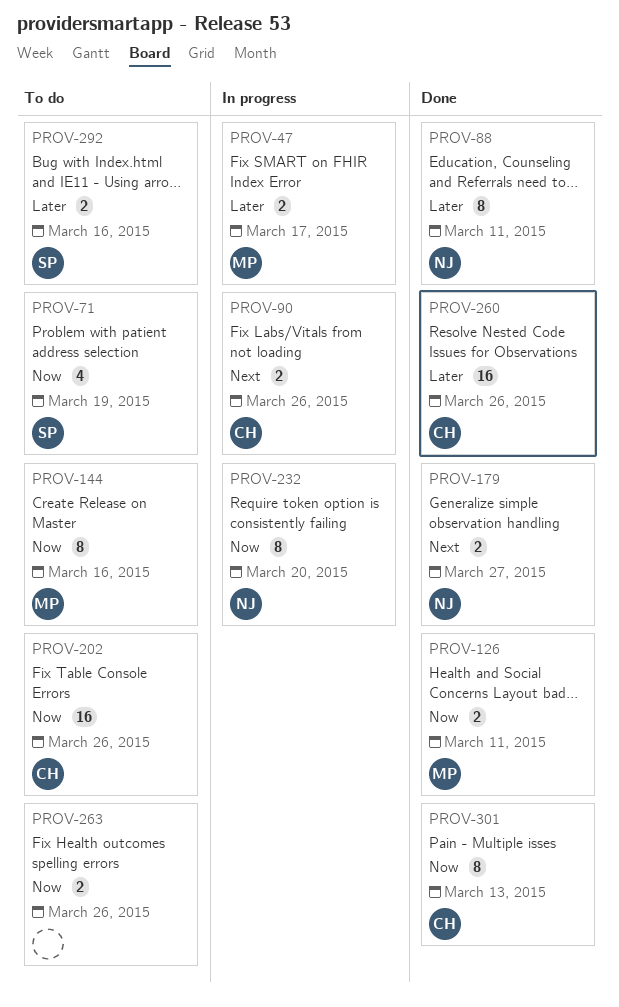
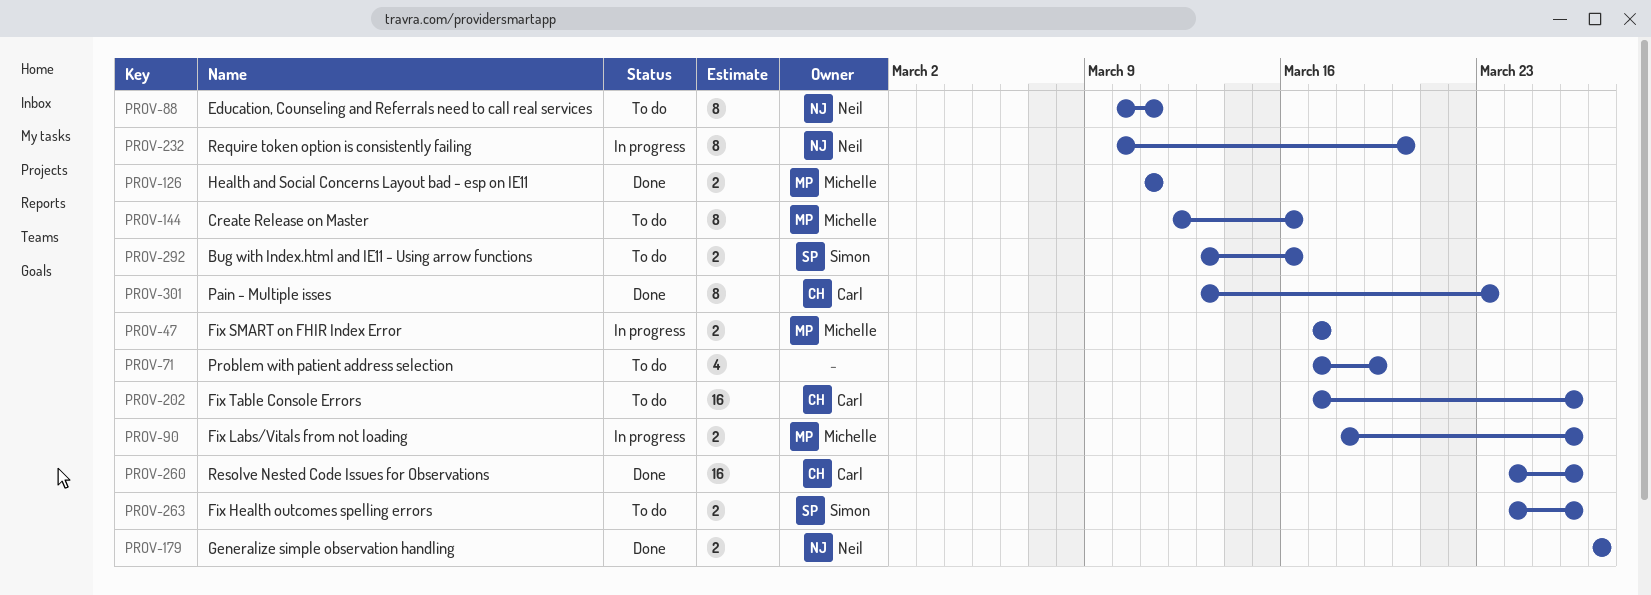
PROV-71, owner: Simon -> none
PROV-88, status: Done -> To do
PROV-90, owner: Carl -> Michelle
PROV-263, owner: none -> Simon
PROV-301, due: Mar 13 -> Mar 23

